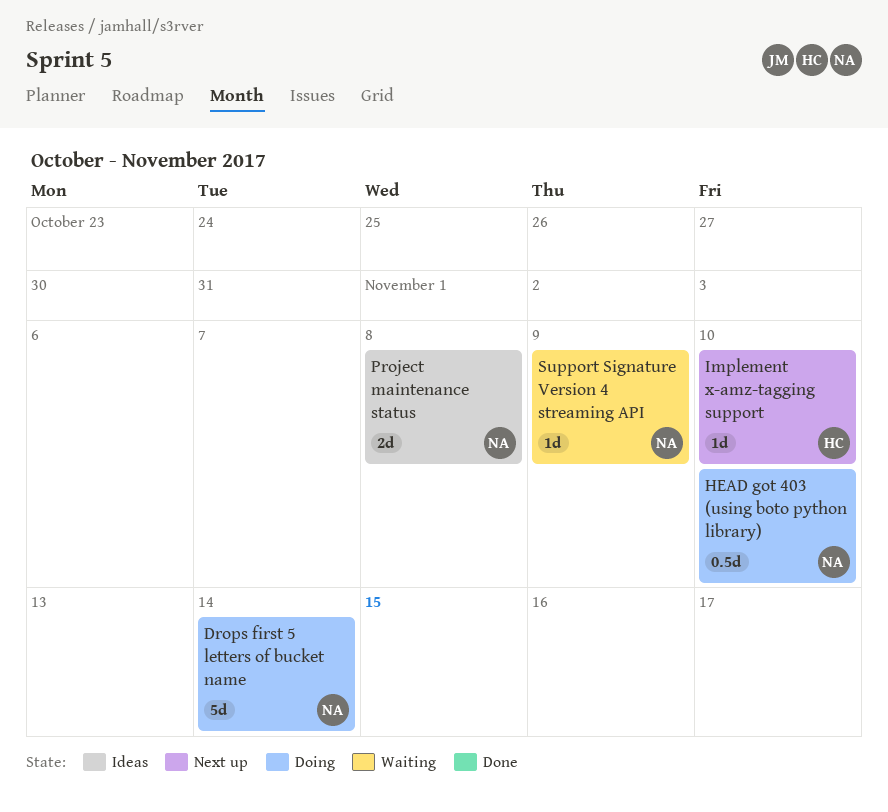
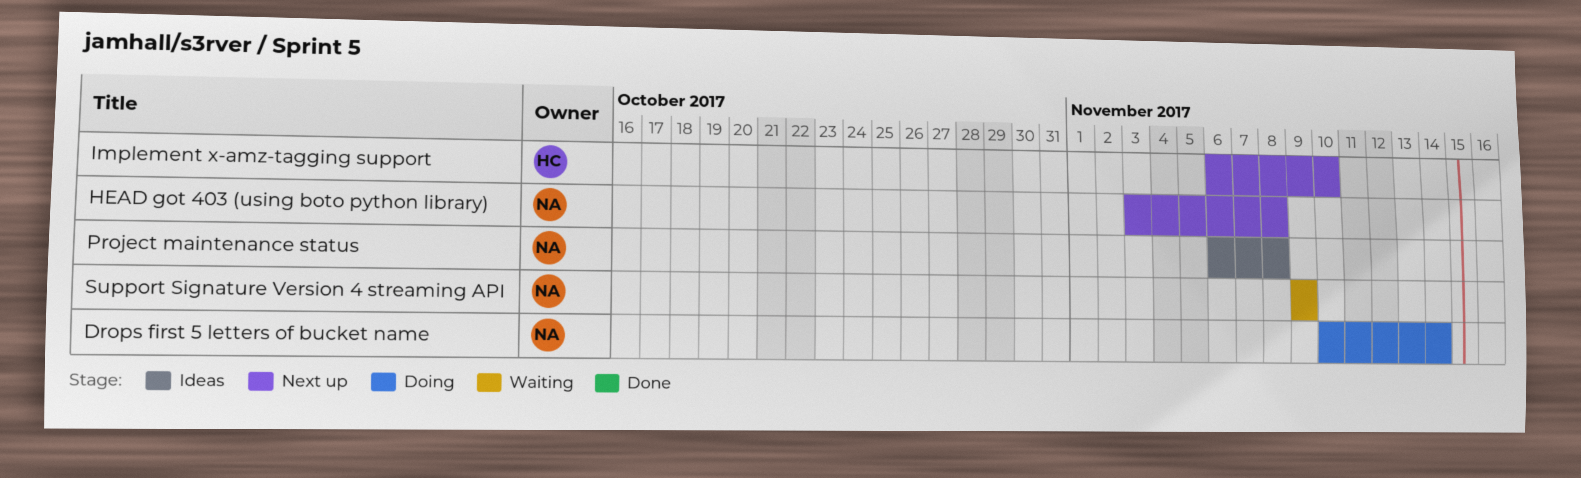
HEAD got 403 (using boto python library), status: Doing -> Next up
HEAD got 403 (using boto python library), due: Nov 10 -> Nov 8

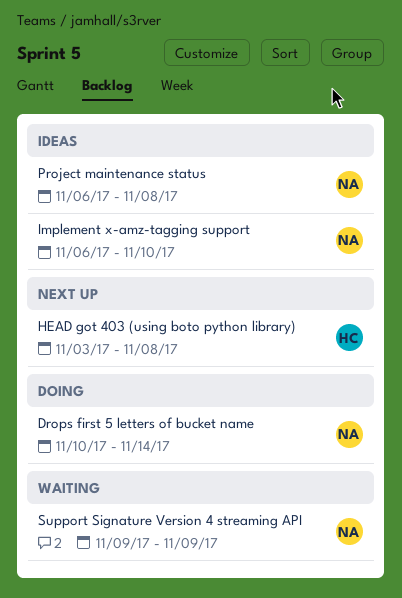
HEAD got 403 (using boto python library), owner: NA -> HC
Implement x-amz-tagging support, status: Next up -> Ideas
Implement x-amz-tagging support, owner: HC -> NA

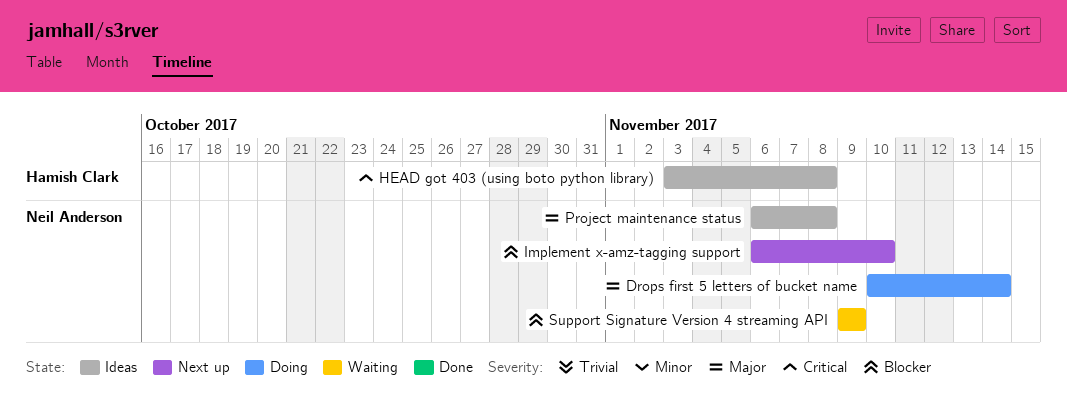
HEAD got 403 (using boto python library), status: Next up -> Ideas
Implement x-amz-tagging support, status: Ideas -> Next up

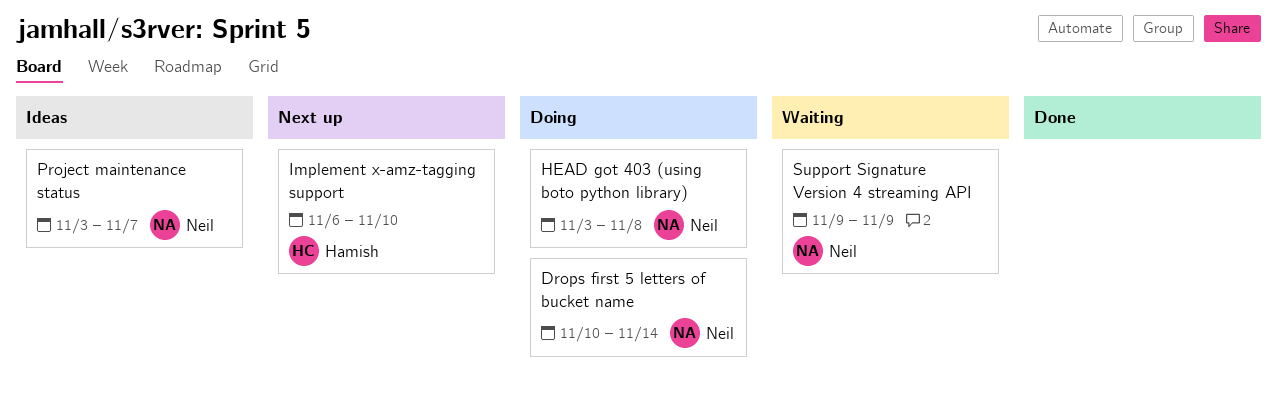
HEAD got 403 (using boto python library), status: Ideas -> Doing
HEAD got 403 (using boto python library), owner: Hamish Clark -> Neil Anderson
Implement x-amz-tagging support, owner: Neil Anderson -> Hamish Clark
Project maintenance status, start: Nov 6 -> Nov 3
Project maintenance status, due: Nov 8 -> Nov 7

